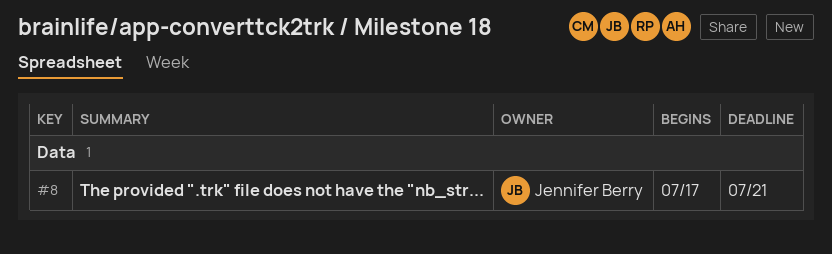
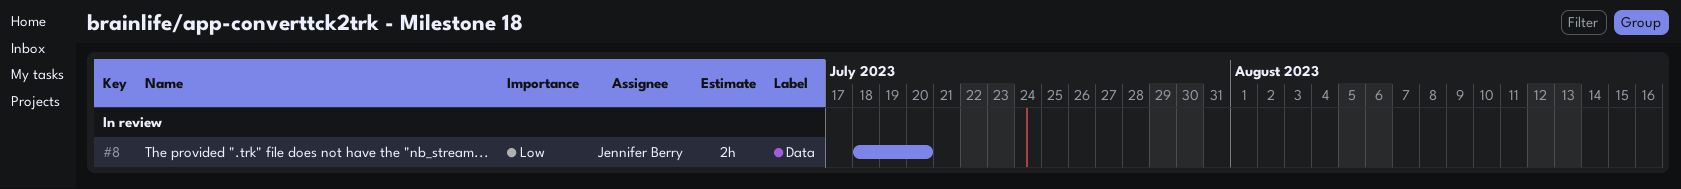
#8, start: Jul 17 -> Jul 18
#8, due: Jul 21 -> Jul 20

